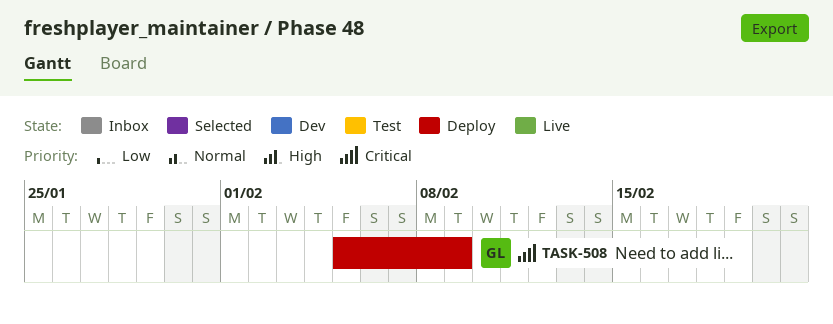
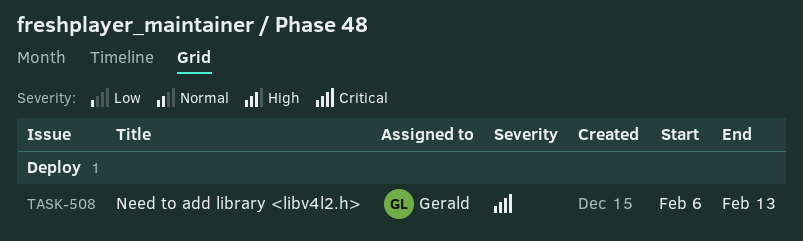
TASK-508, start: Feb 5 -> Feb 6
TASK-508, due: Feb 9 -> Feb 13

